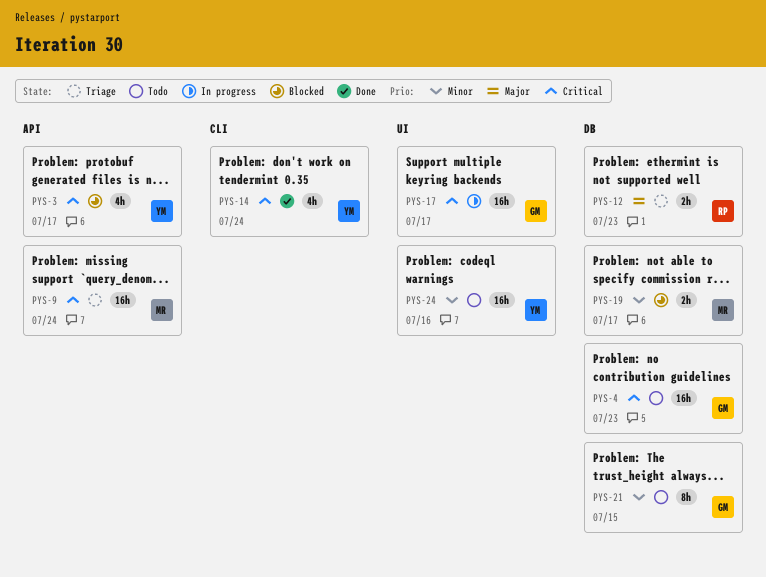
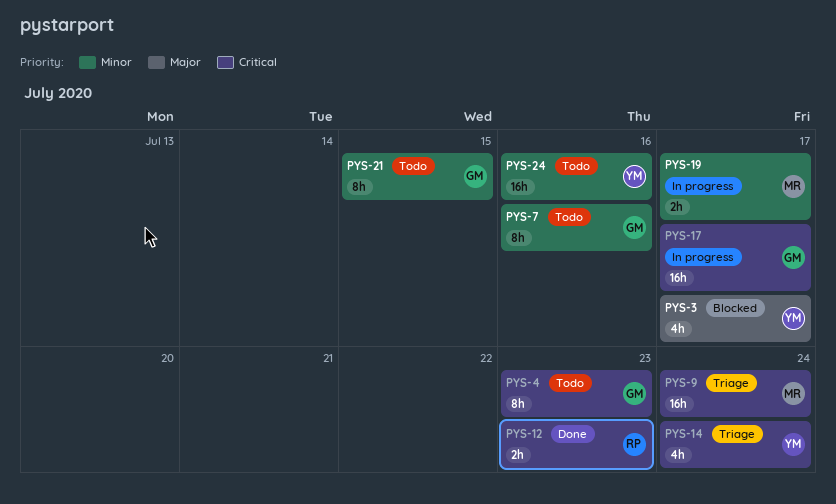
PYS-3, priority: Critical -> Major
PYS-4, estimate: 16h -> 8h
PYS-7: none -> present
PYS-12, status: Triage -> Done
PYS-12, priority: Major -> Critical
PYS-14, status: Done -> Triage
PYS-19, status: Blocked -> In progress

